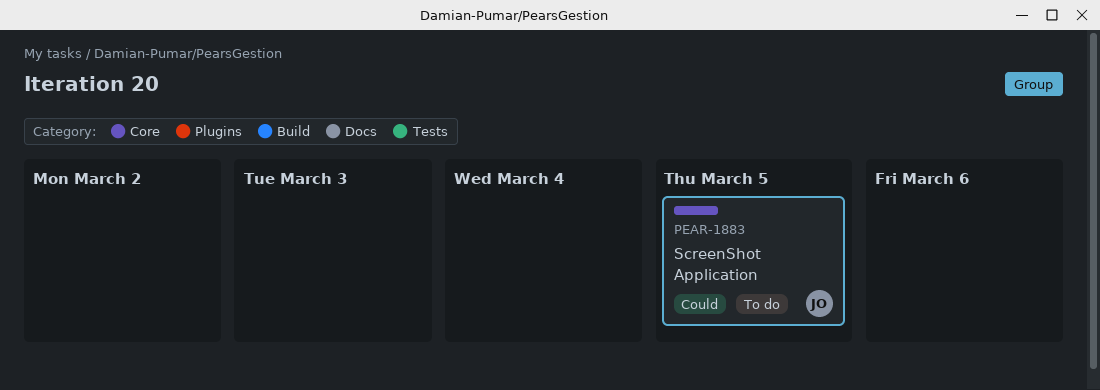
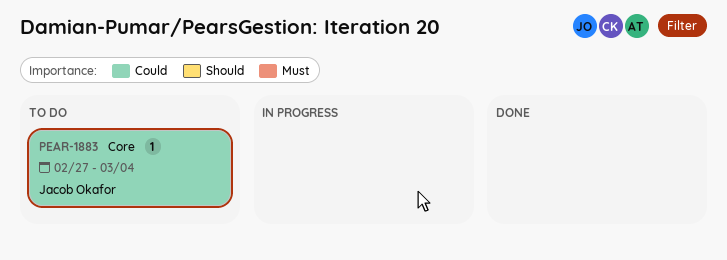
PEAR-1883, due: Mar 5 -> Mar 4

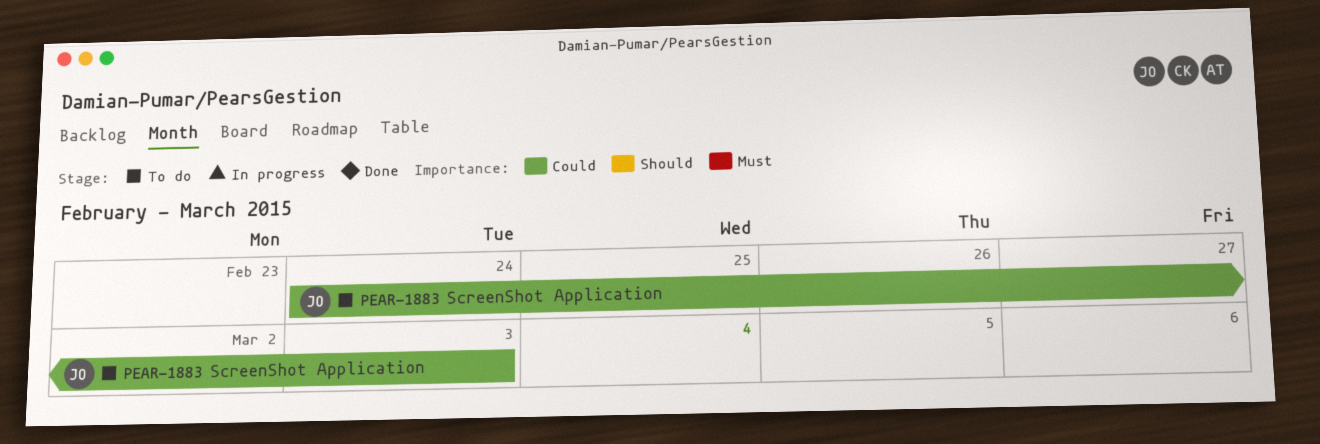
PEAR-1883, start: Feb 27 -> Feb 24
PEAR-1883, due: Mar 4 -> Mar 3

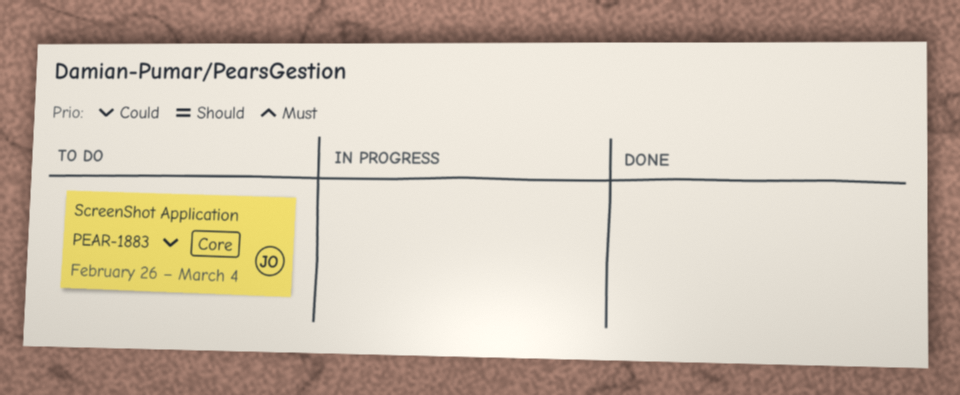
PEAR-1883, start: Feb 24 -> Feb 26
PEAR-1883, due: Mar 3 -> Mar 4

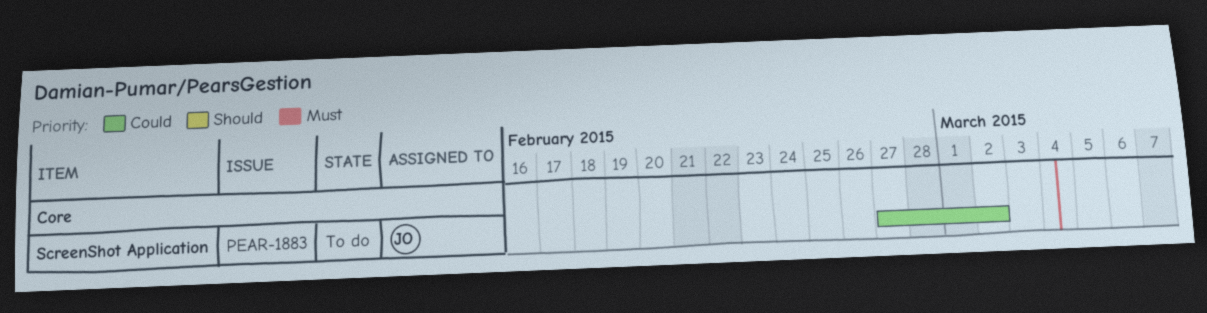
PEAR-1883, start: Feb 26 -> Feb 27
PEAR-1883, due: Mar 4 -> Mar 2

